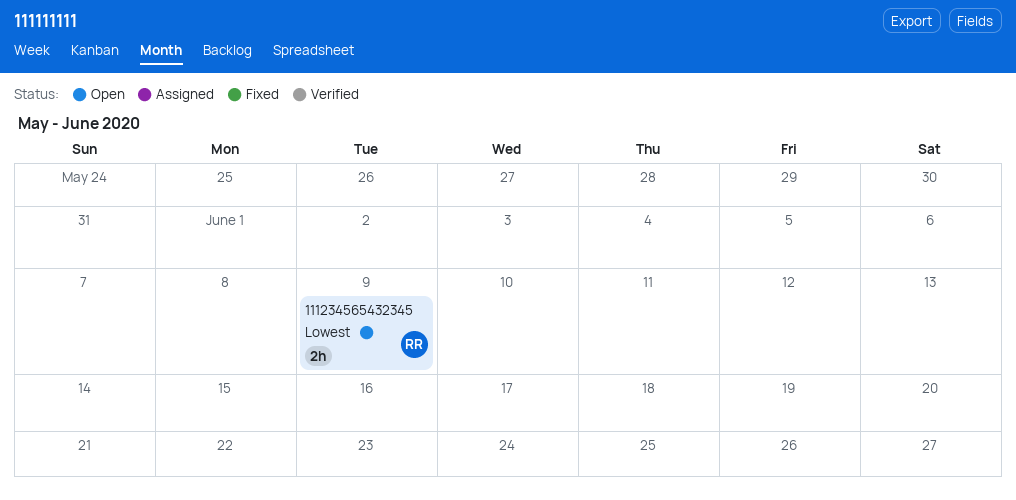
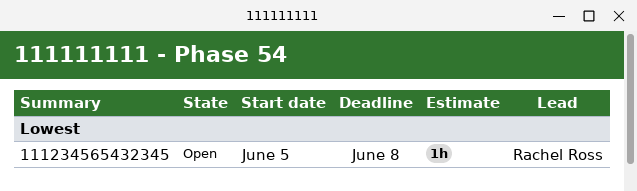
111234565432345, estimate: 2h -> 1h
111234565432345, due: Jun 9 -> Jun 8

